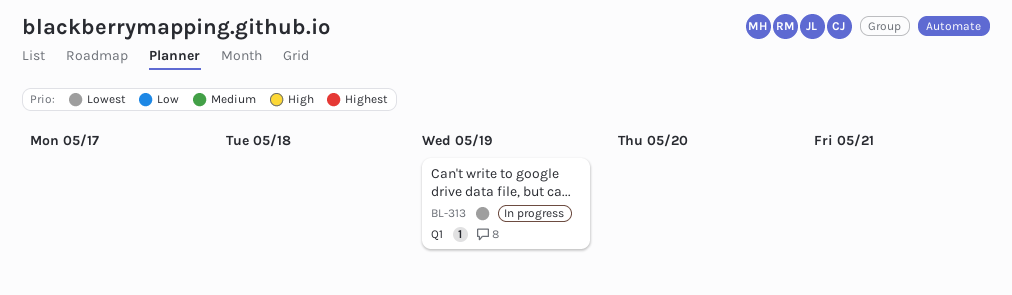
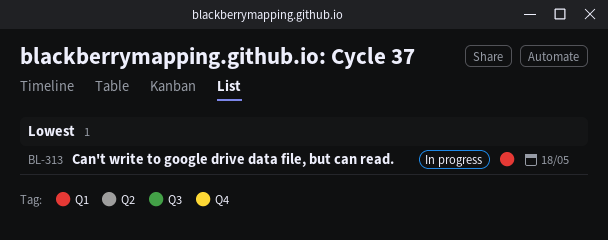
BL-313, due: May 19 -> May 18

